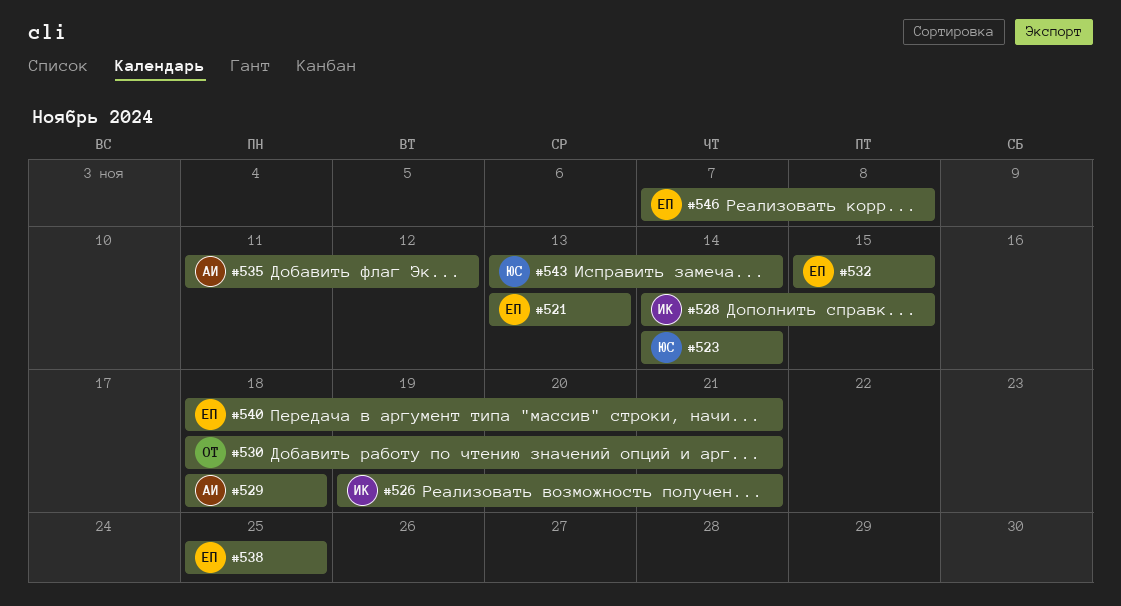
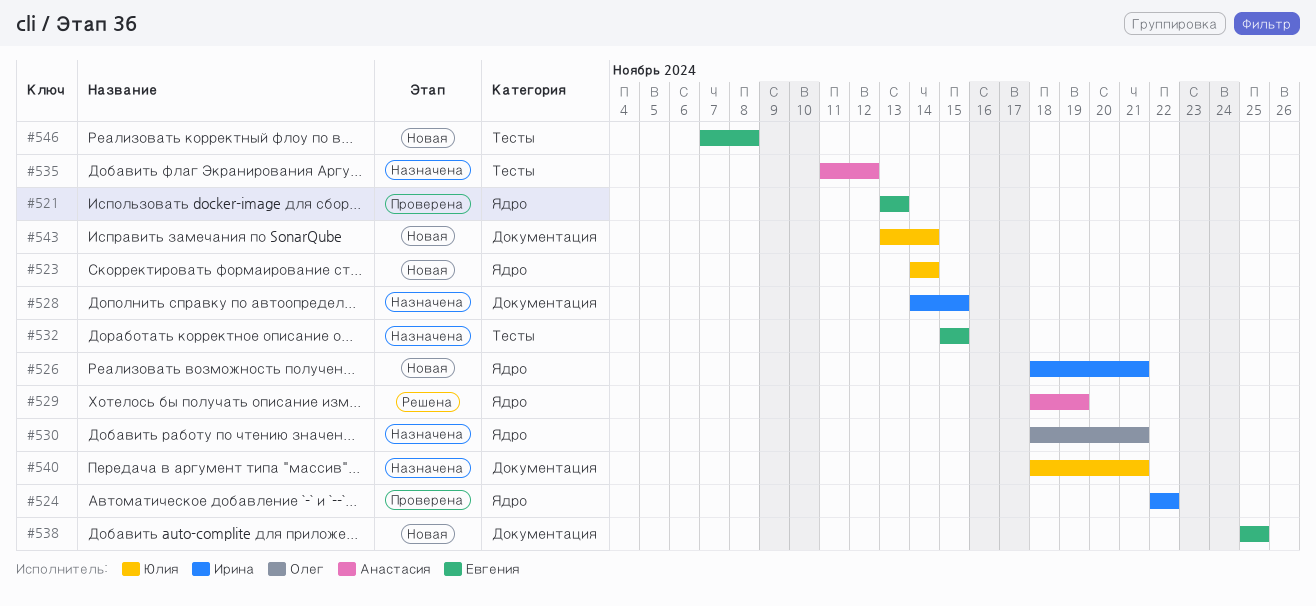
#524: none -> present
#526, start: Nov 19 -> Nov 18
#529, due: Nov 18 -> Nov 19
#540, owner: Евгения -> Юлия

